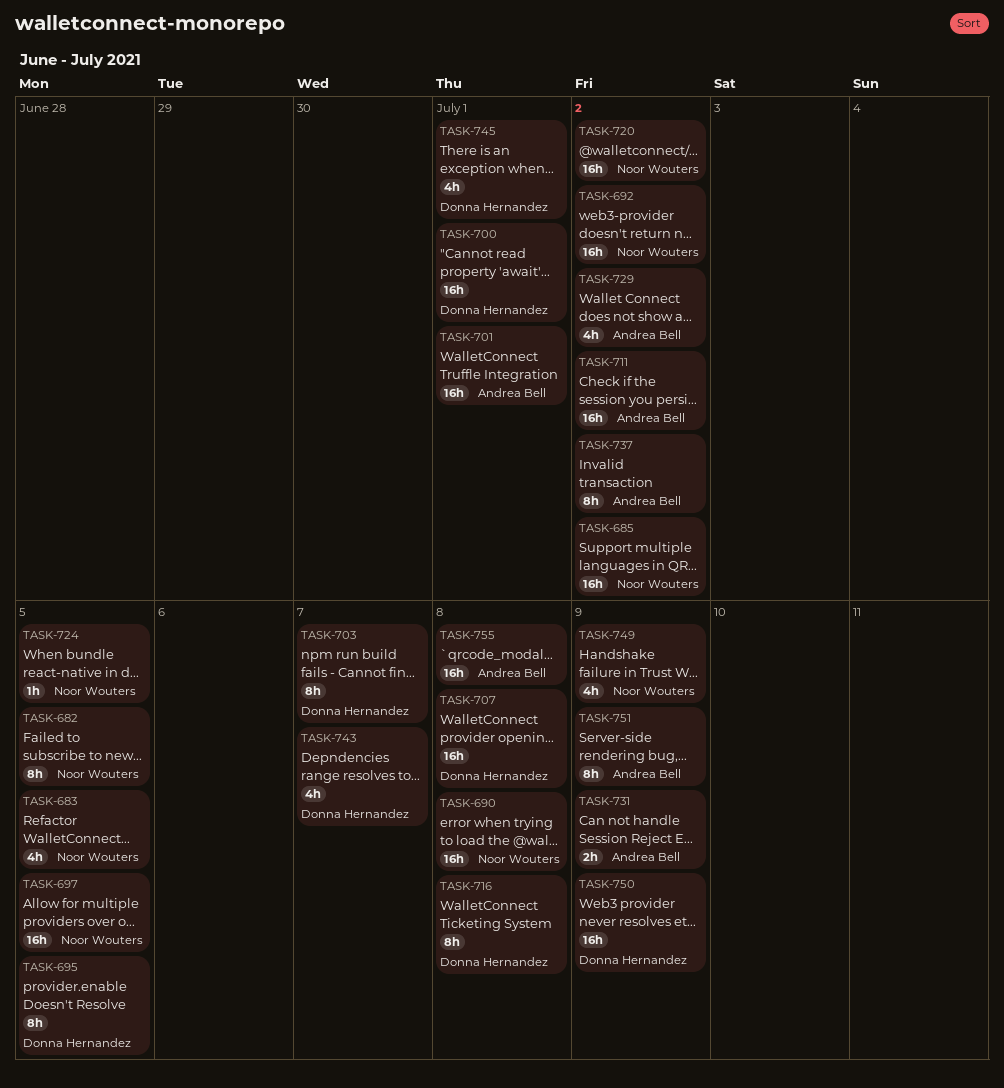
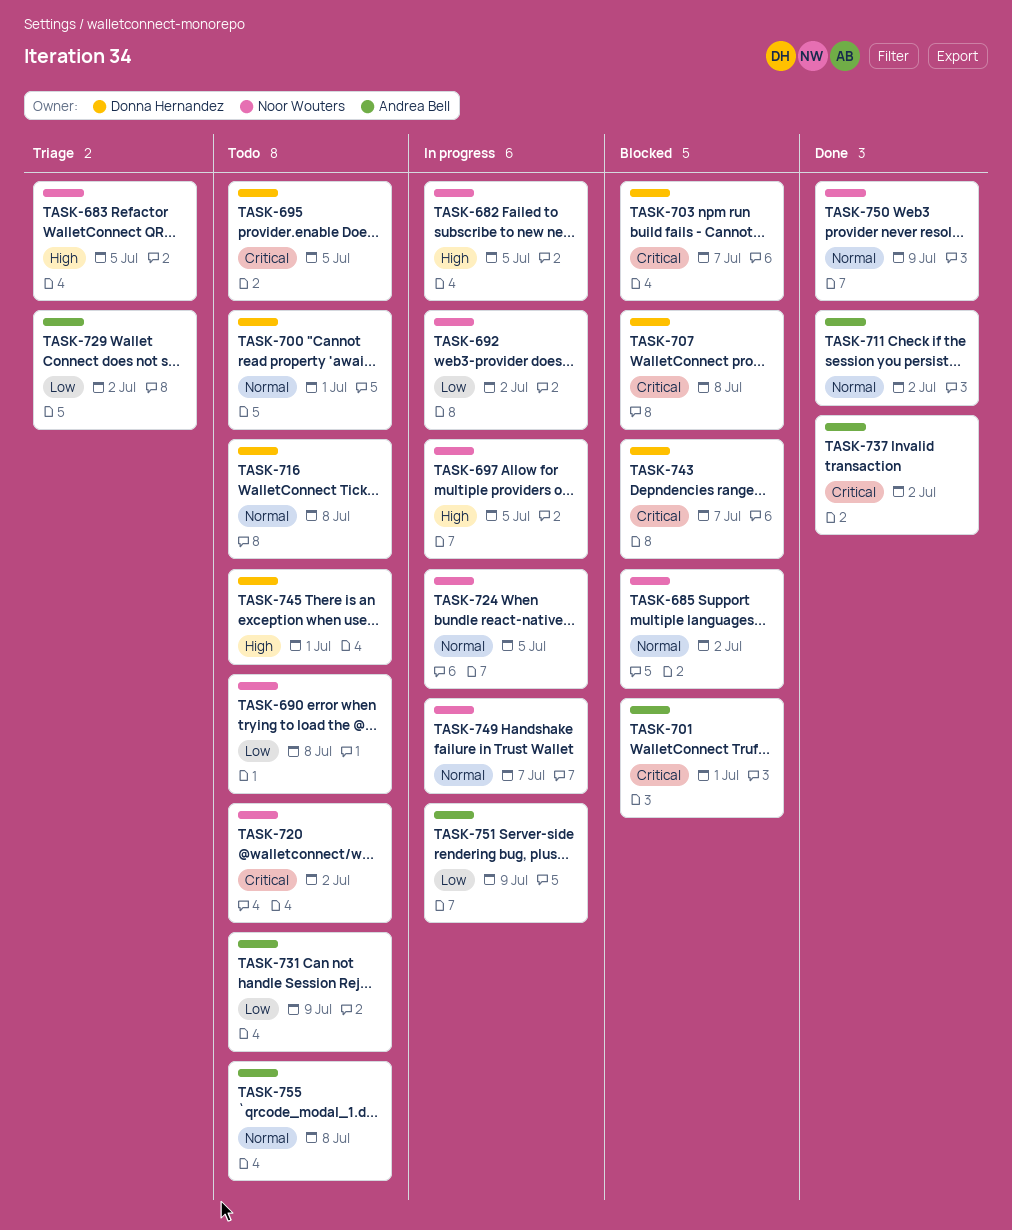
TASK-749, due: Jul 9 -> Jul 7
TASK-750, owner: Donna Hernandez -> Noor Wouters

